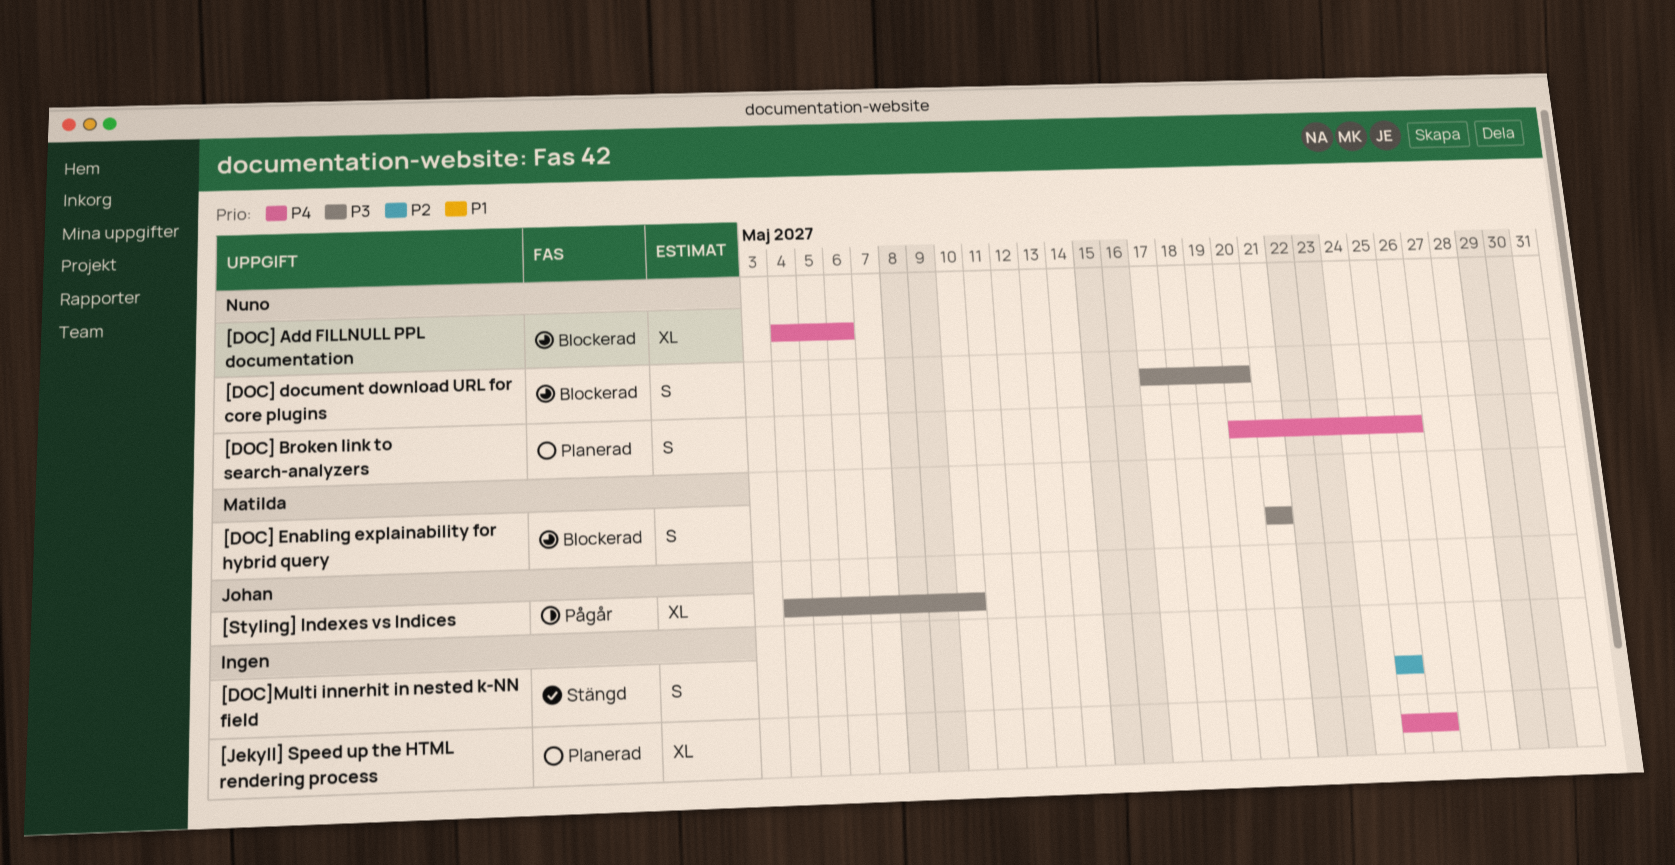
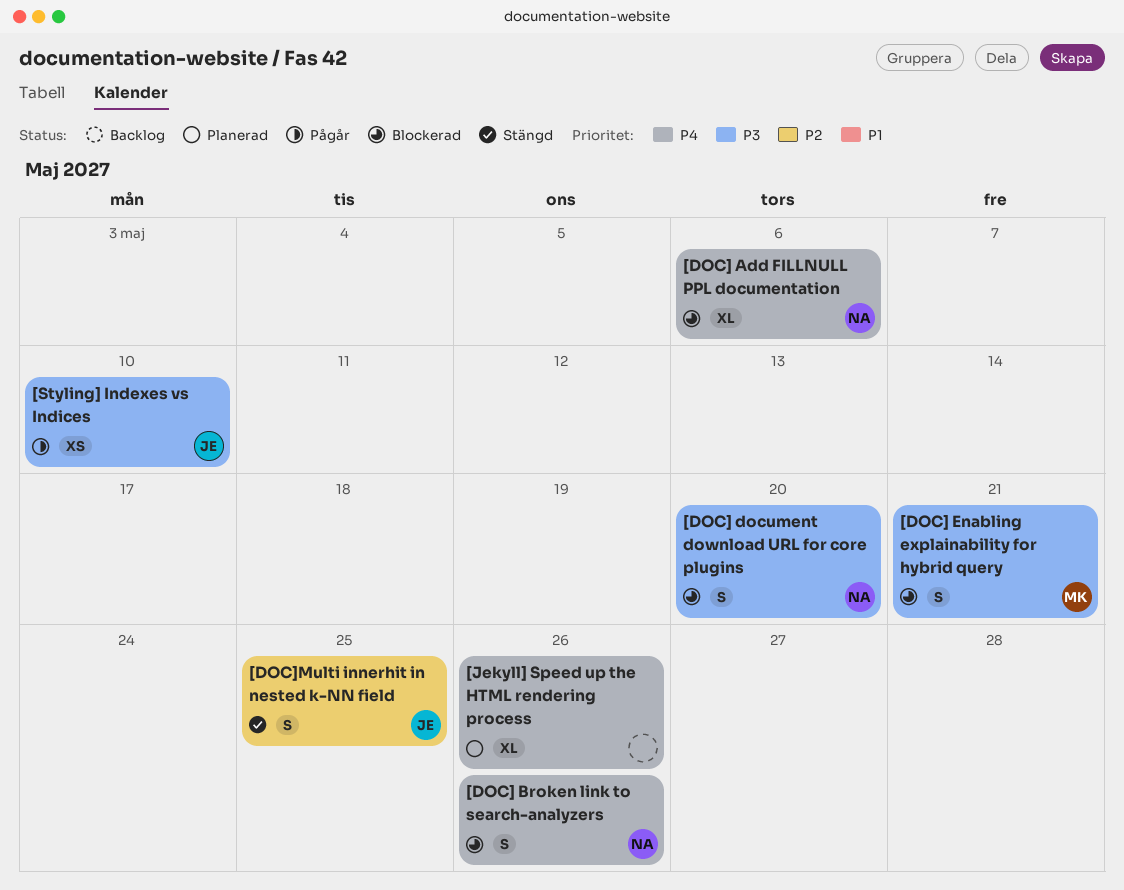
[DOC] Broken link to search-analyzers, status: Planerad -> Blockerad
[DOC]Multi innerhit in nested k-NN field, owner: none -> Johan
[Styling] Indexes vs Indices, estimate: XL -> XS

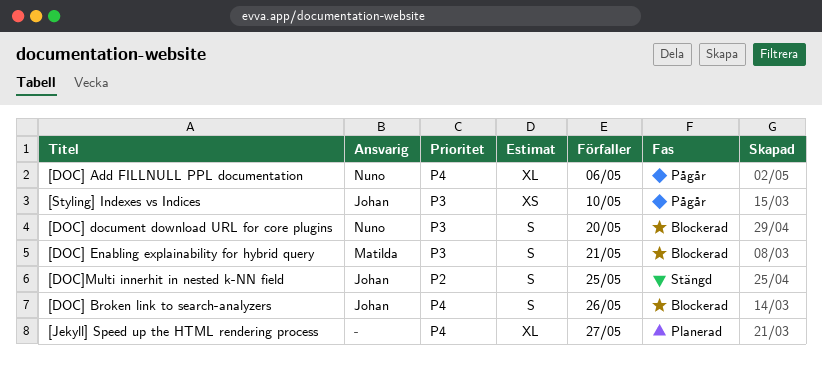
[DOC] Add FILLNULL PPL documentation, status: Blockerad -> Pågår
[DOC] Broken link to search-analyzers, owner: Nuno -> Johan
[Jekyll] Speed up the HTML rendering process, due: May 26 -> May 27

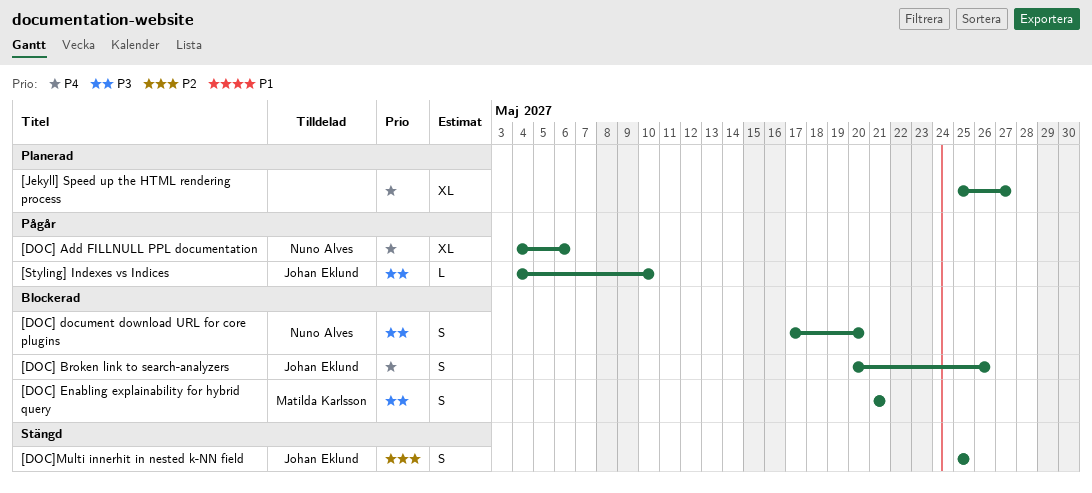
[Styling] Indexes vs Indices, estimate: XS -> L

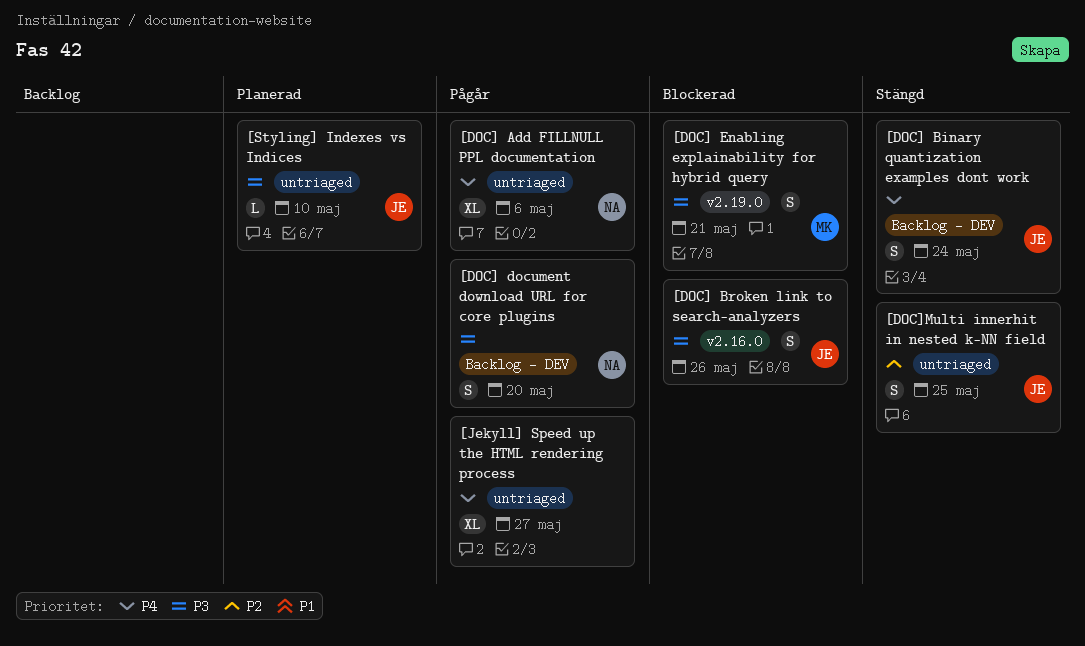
[DOC] Binary quantization examples dont work: none -> present
[DOC] Broken link to search-analyzers, priority: P4 -> P3
[DOC] document download URL for core plugins, status: Blockerad -> Pågår
[Jekyll] Speed up the HTML rendering process, status: Planerad -> Pågår
[Styling] Indexes vs Indices, status: Pågår -> Planerad

